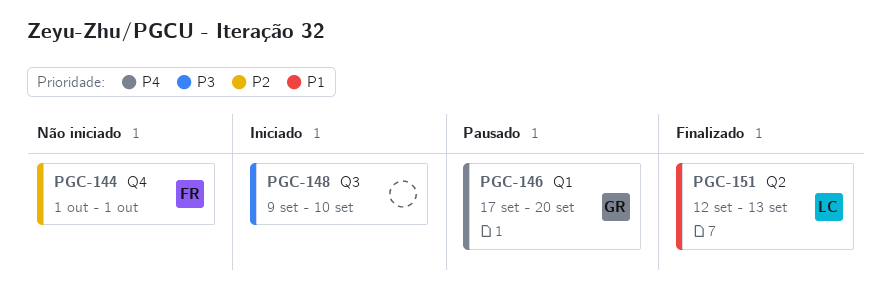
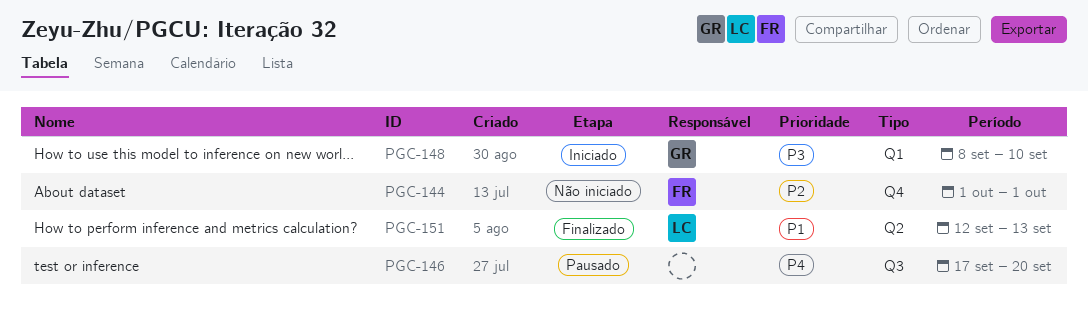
PGC-146, owner: GR -> none
PGC-146, label: Q1 -> Q3
PGC-148, owner: none -> GR
PGC-148, label: Q3 -> Q1
PGC-148, start: Sep 9 -> Sep 8

